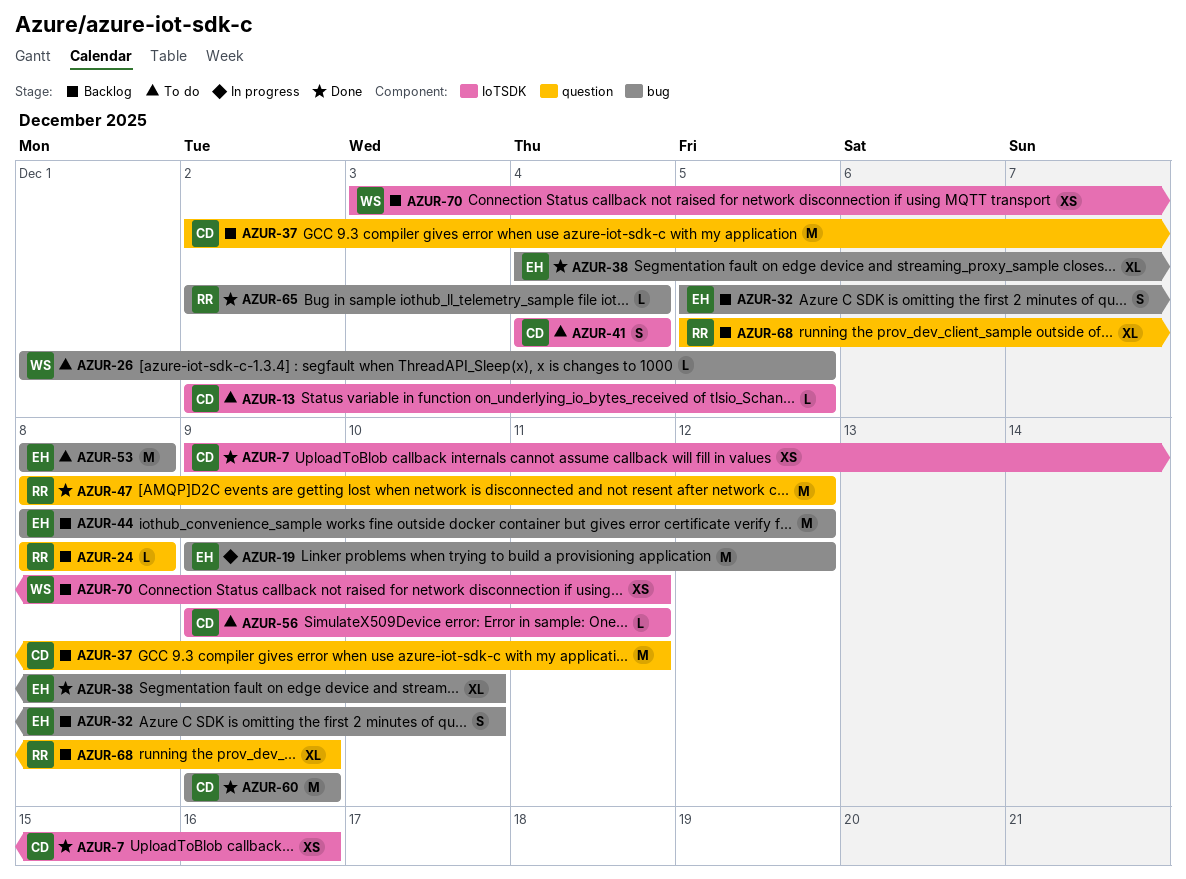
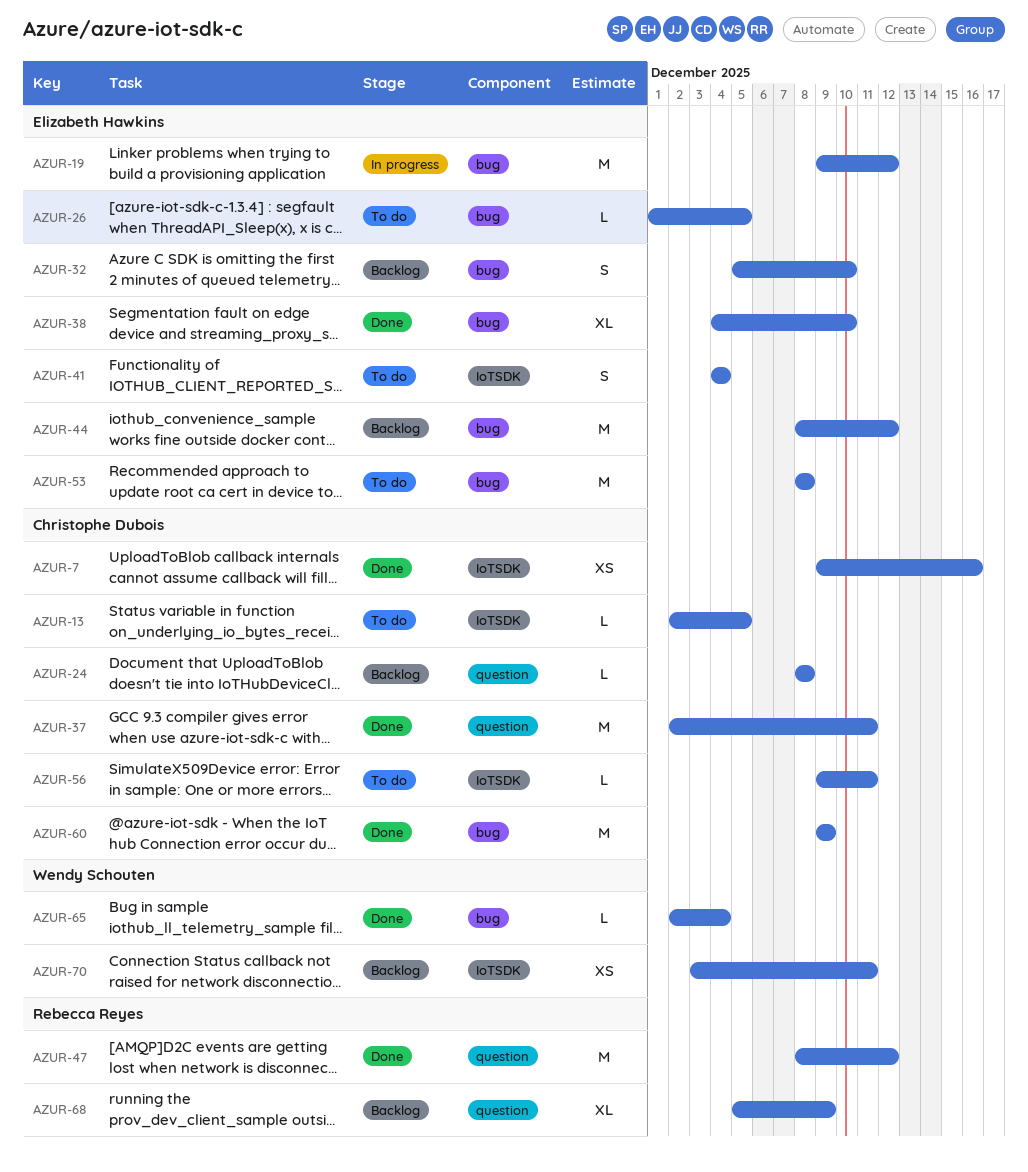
AZUR-24, owner: Rebecca Reyes -> Christophe Dubois
AZUR-26, owner: Wendy Schouten -> Elizabeth Hawkins
AZUR-37, status: Backlog -> Done
AZUR-41, owner: Christophe Dubois -> Elizabeth Hawkins
AZUR-65, owner: Rebecca Reyes -> Wendy Schouten

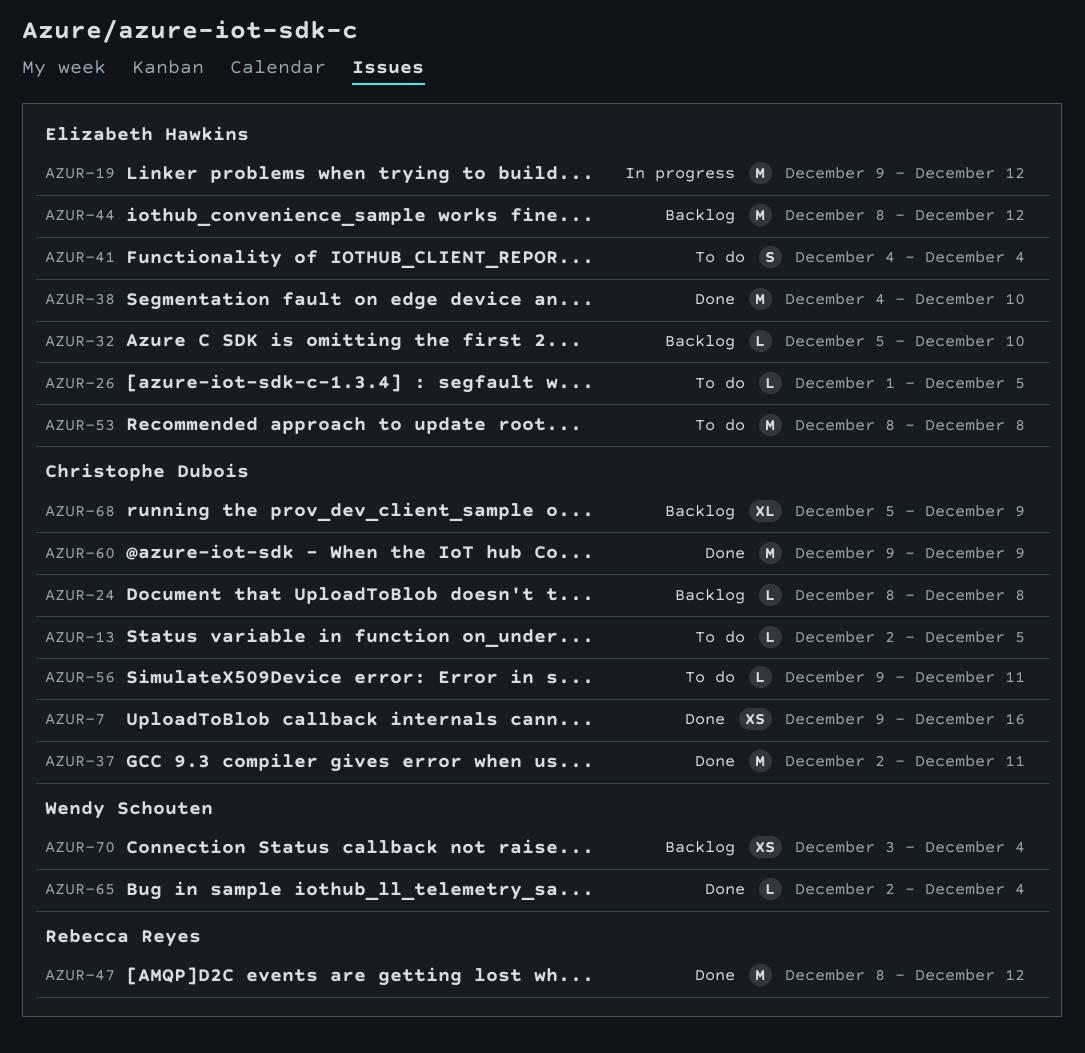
AZUR-32, estimate: S -> L
AZUR-38, estimate: XL -> M
AZUR-68, owner: Rebecca Reyes -> Christophe Dubois
AZUR-70, due: Dec 11 -> Dec 4

